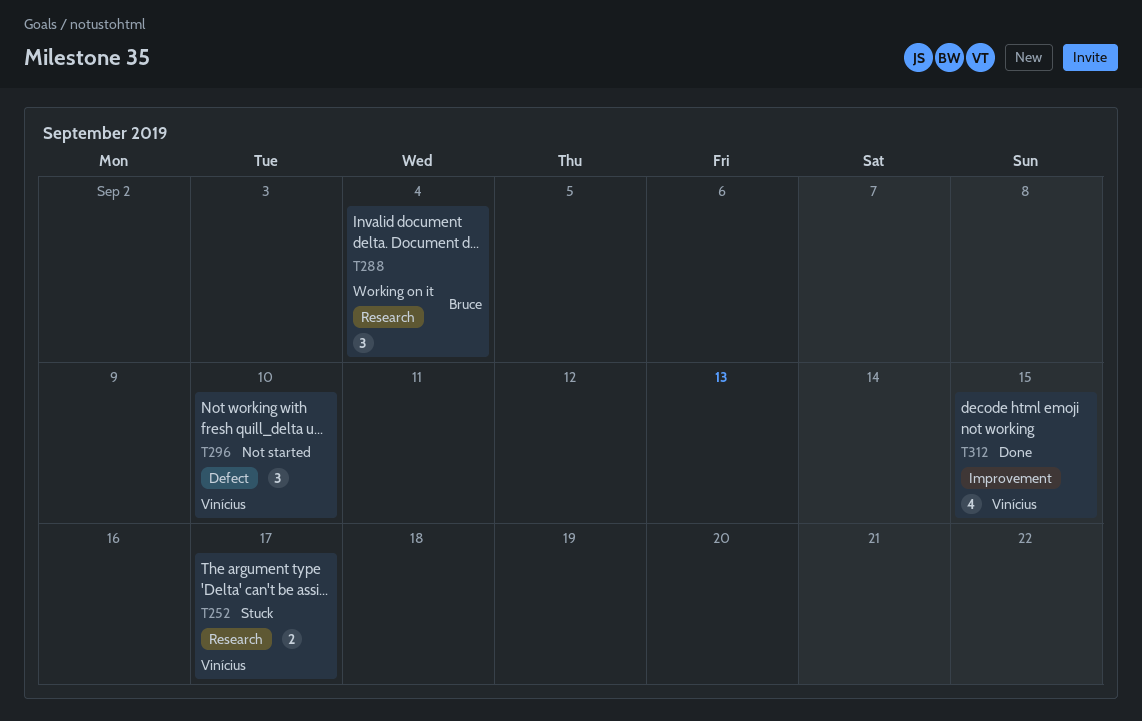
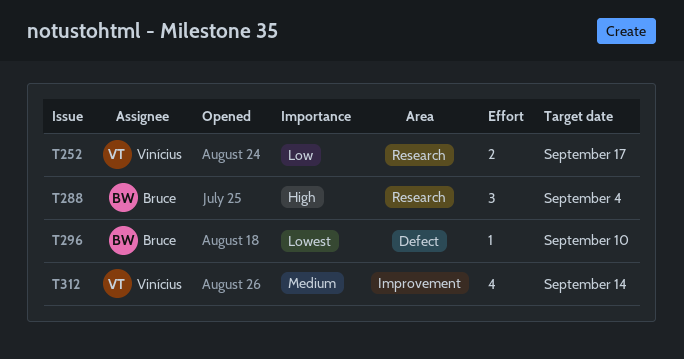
T296, owner: Vinícius -> Bruce
T296, estimate: 3 -> 1
T312, due: Sep 15 -> Sep 14

